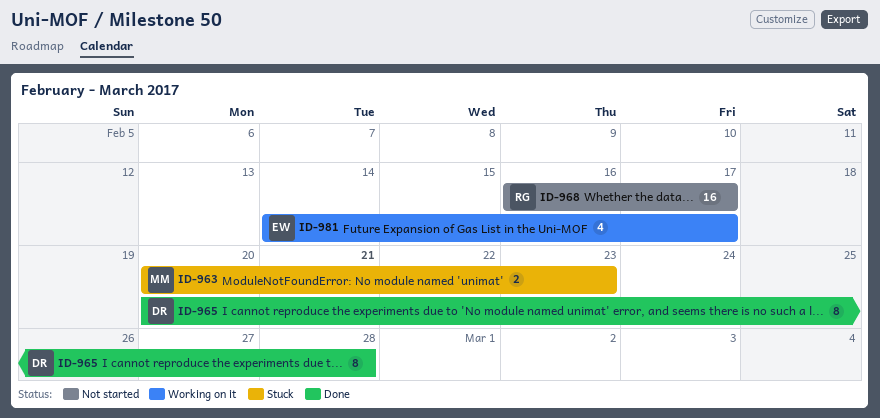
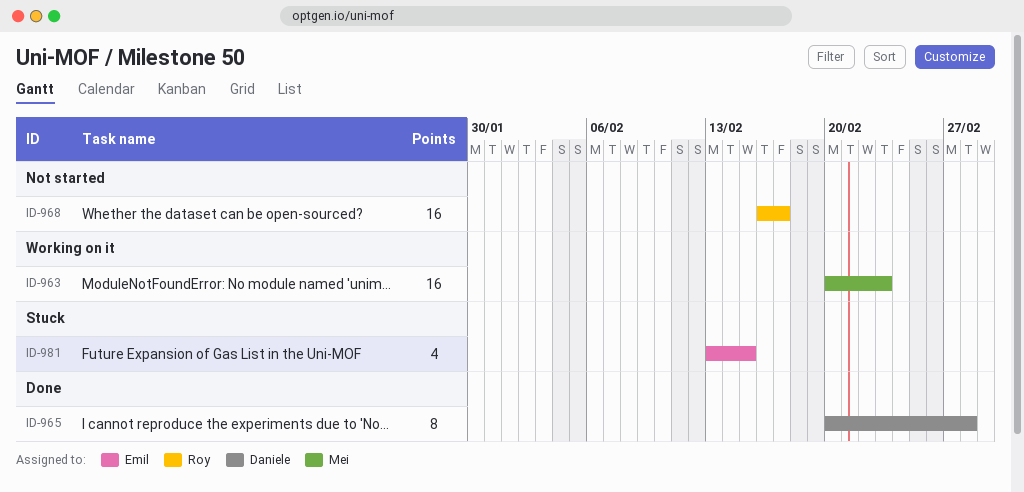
ID-963, status: Stuck -> Working on it
ID-963, estimate: 2 -> 16
ID-981, status: Working on it -> Stuck
ID-981, start: Feb 14 -> Feb 13
ID-981, due: Feb 17 -> Feb 15

